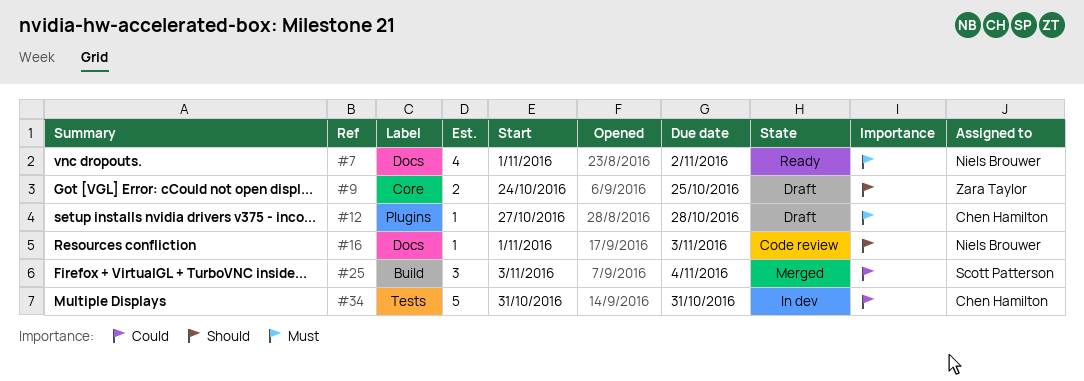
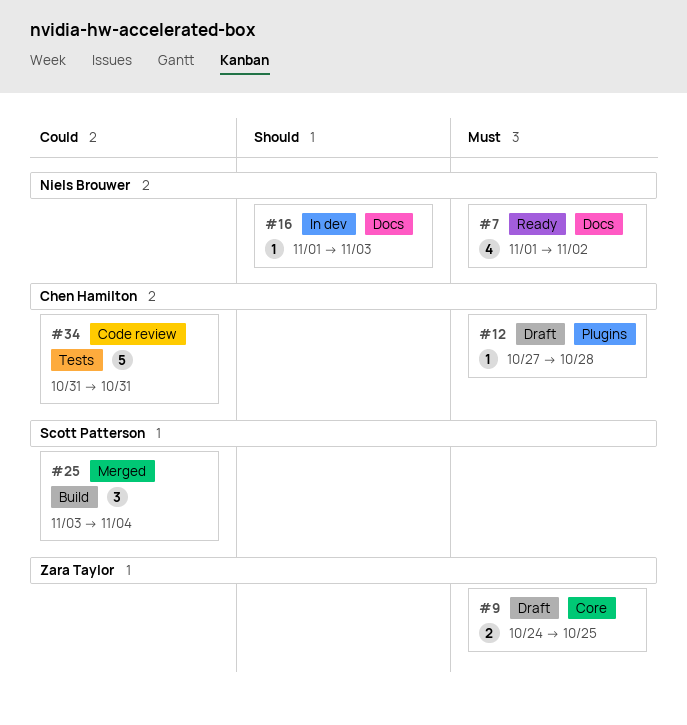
#9, priority: Should -> Must
#16, status: Code review -> In dev
#34, status: In dev -> Code review

